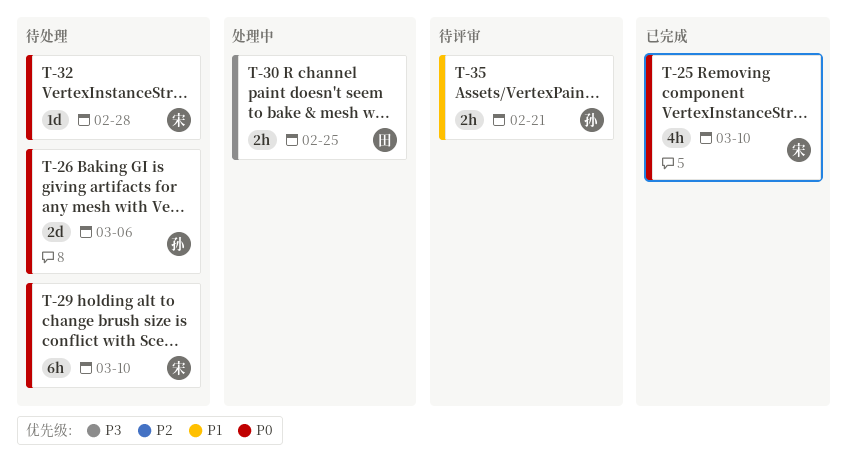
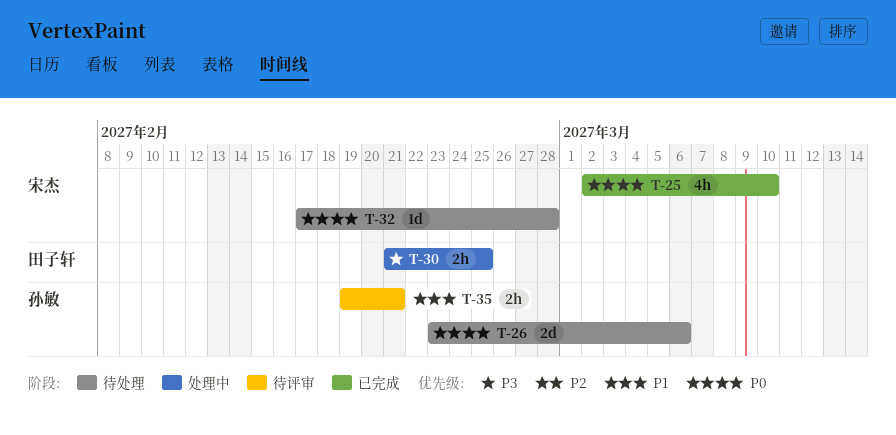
T-29: present -> none

